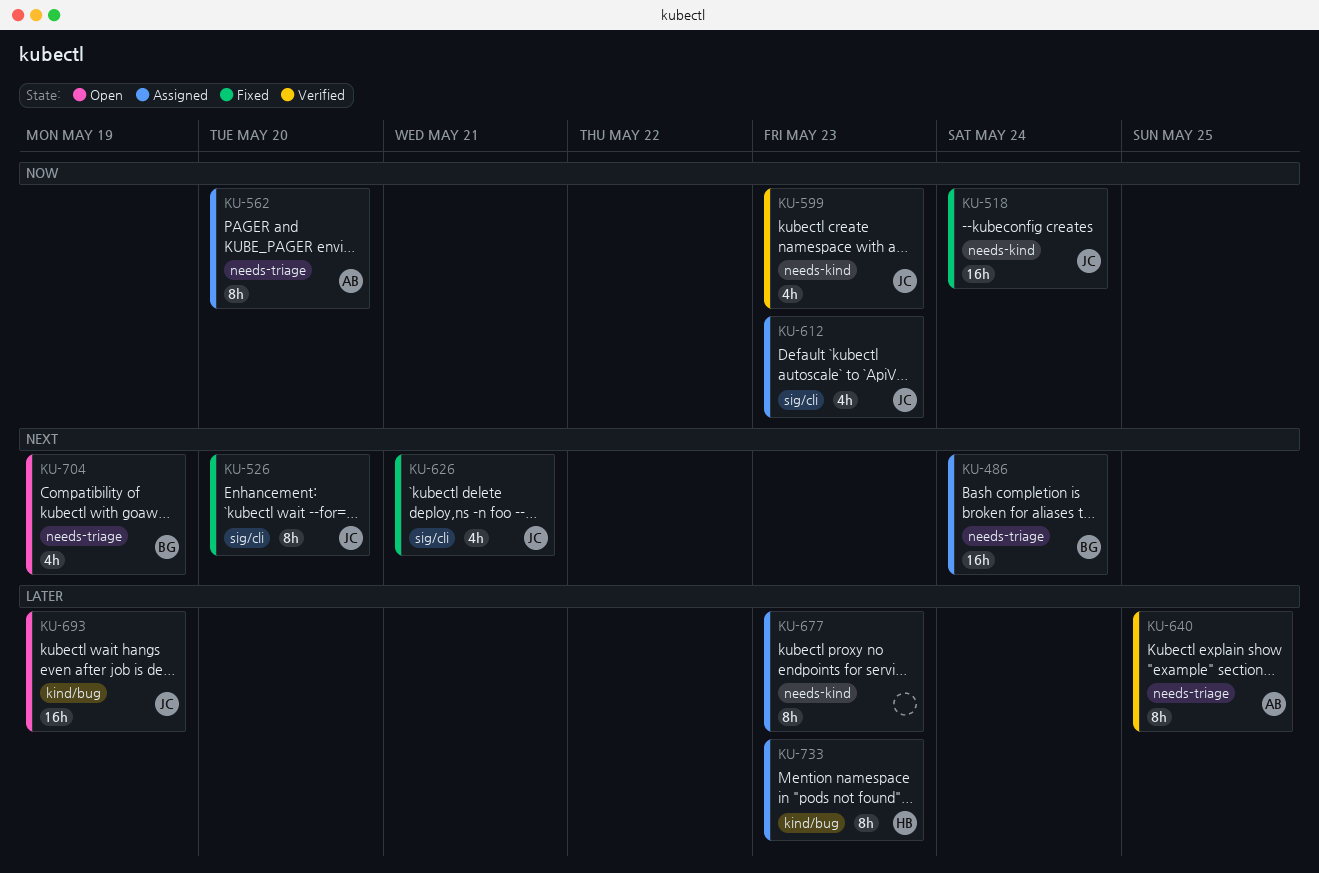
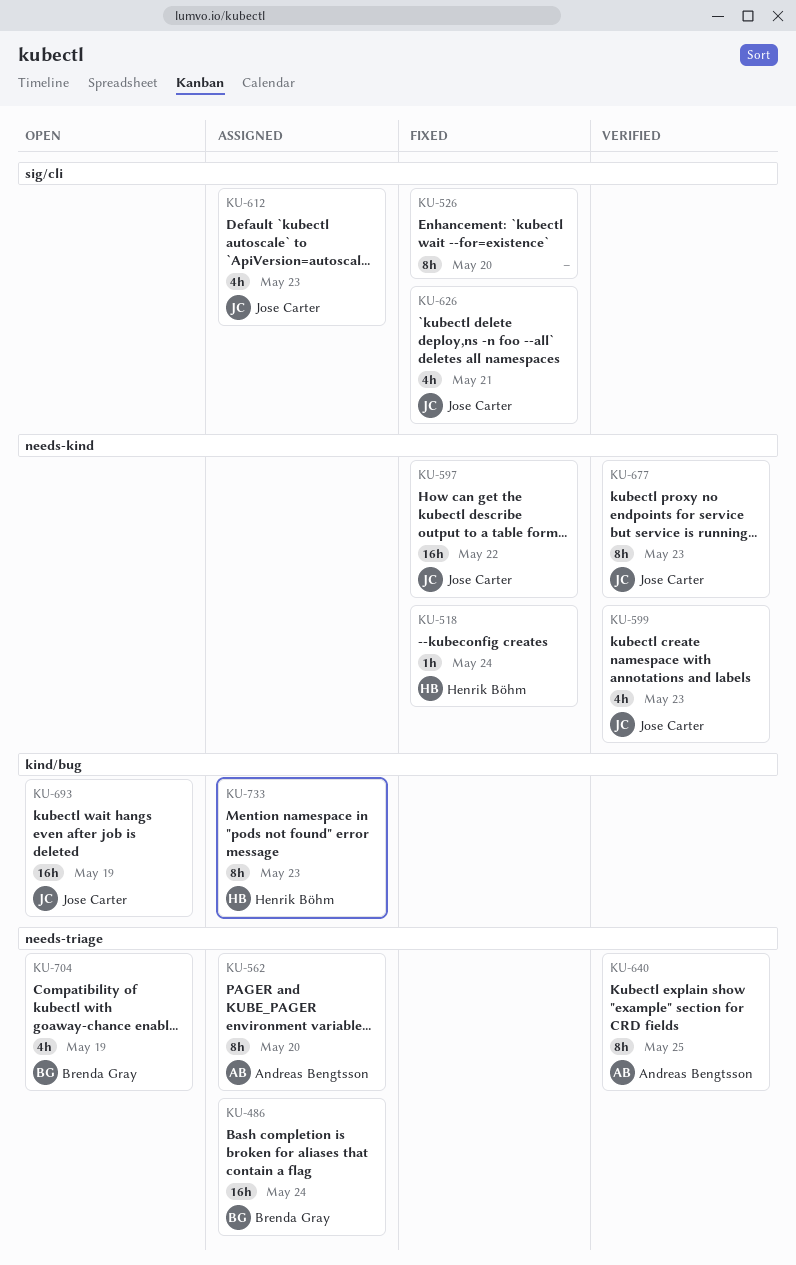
KU-518, owner: Jose Carter -> Henrik Böhm
KU-518, estimate: 16h -> 1h
KU-526, owner: Jose Carter -> none
KU-597: none -> present
KU-677, status: Assigned -> Verified
KU-677, owner: none -> Jose Carter

